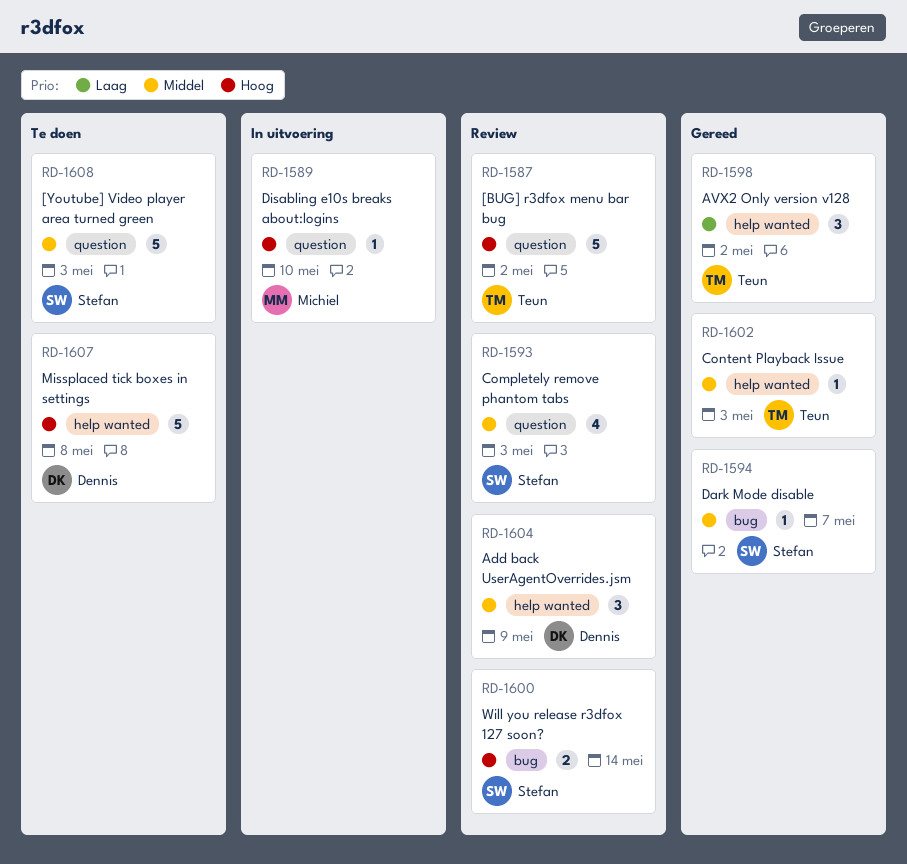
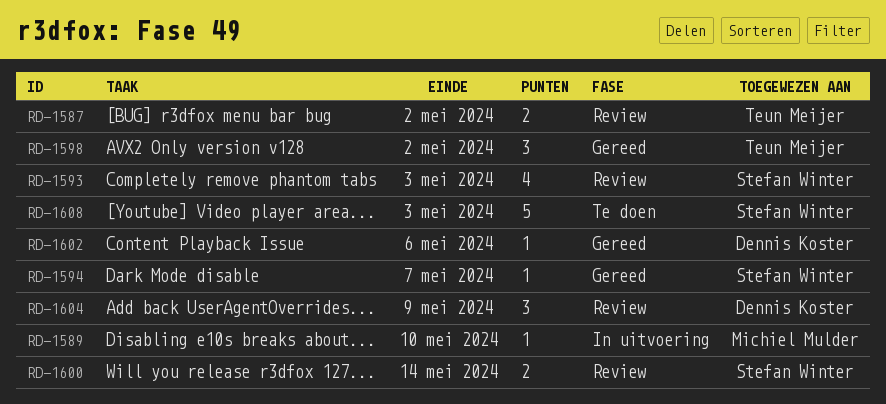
RD-1587, estimate: 5 -> 2
RD-1602, owner: Teun Meijer -> Dennis Koster
RD-1602, due: May 3 -> May 6
RD-1607: present -> none

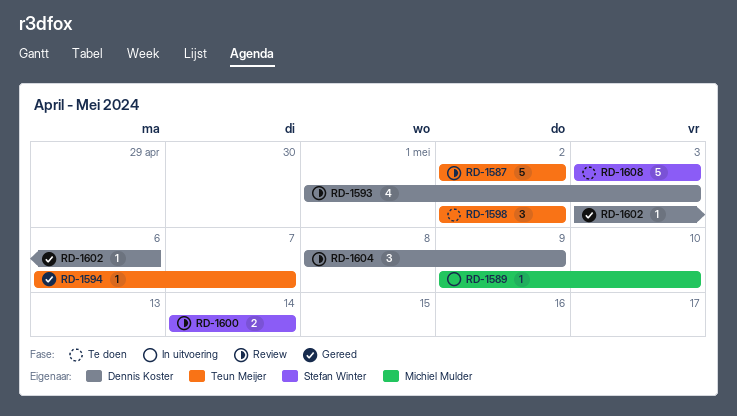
RD-1587, estimate: 2 -> 5
RD-1593, owner: Stefan Winter -> Dennis Koster
RD-1594, owner: Stefan Winter -> Teun Meijer
RD-1598, status: Gereed -> Te doen

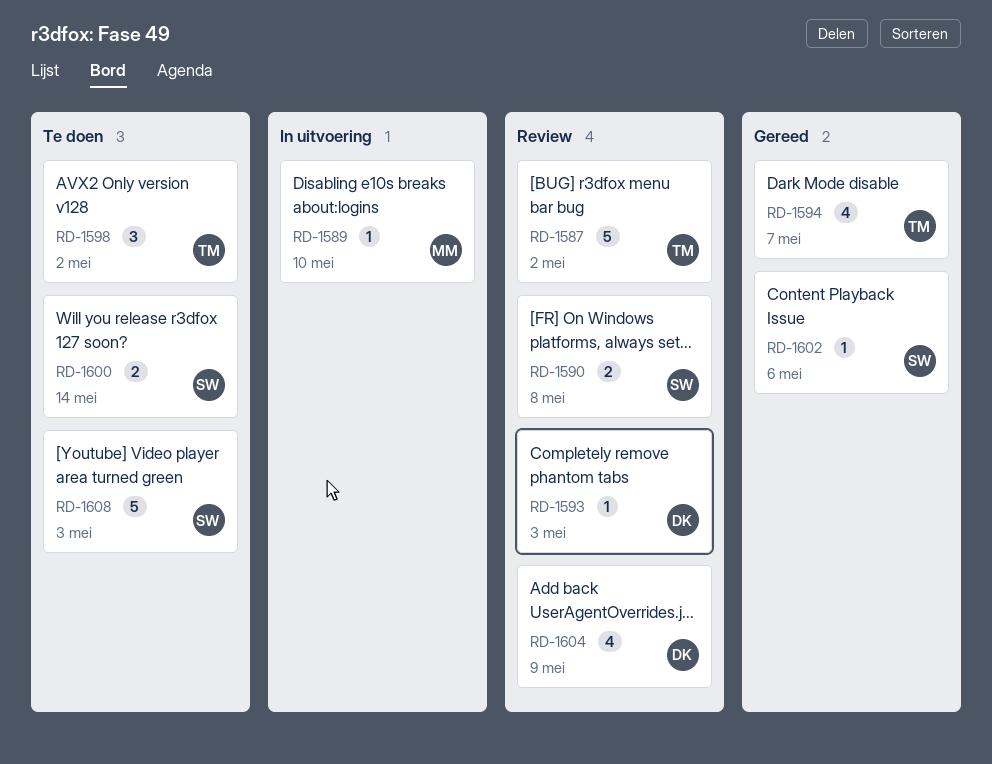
RD-1590: none -> present
RD-1593, estimate: 4 -> 1
RD-1594, estimate: 1 -> 4
RD-1600, status: Review -> Te doen
RD-1602, owner: Dennis Koster -> Stefan Winter
RD-1604, estimate: 3 -> 4

